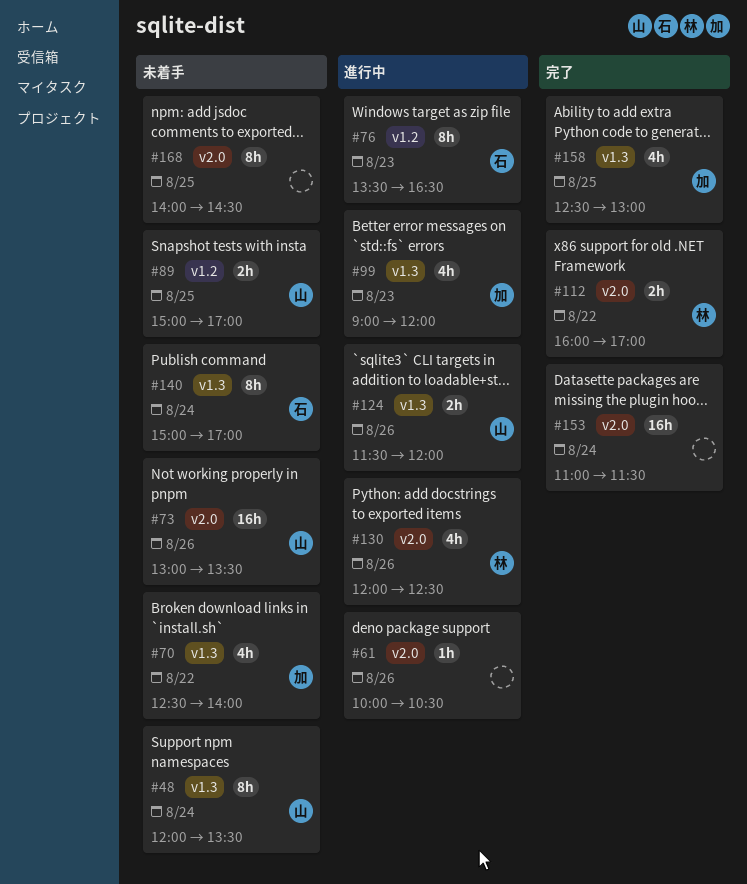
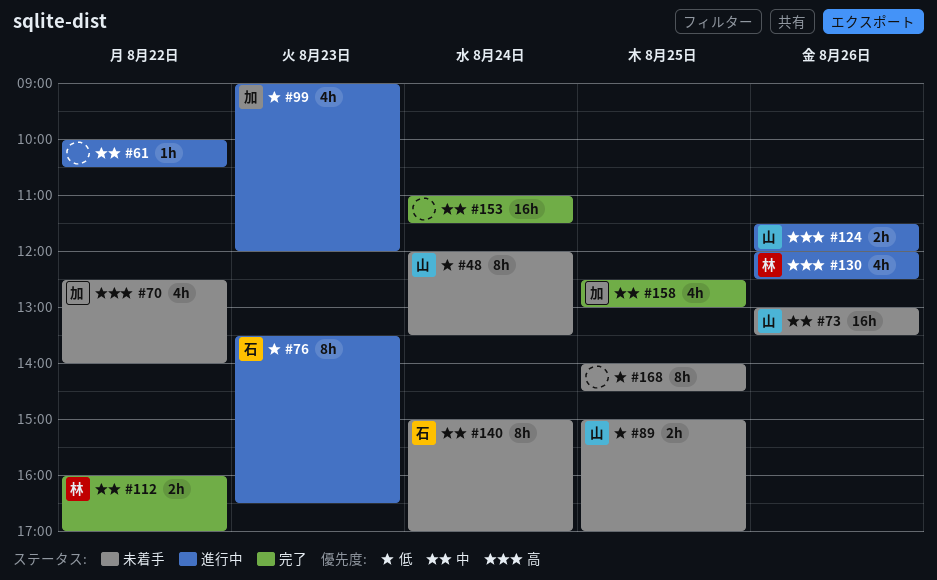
#61, day: Aug 26 -> Aug 22

